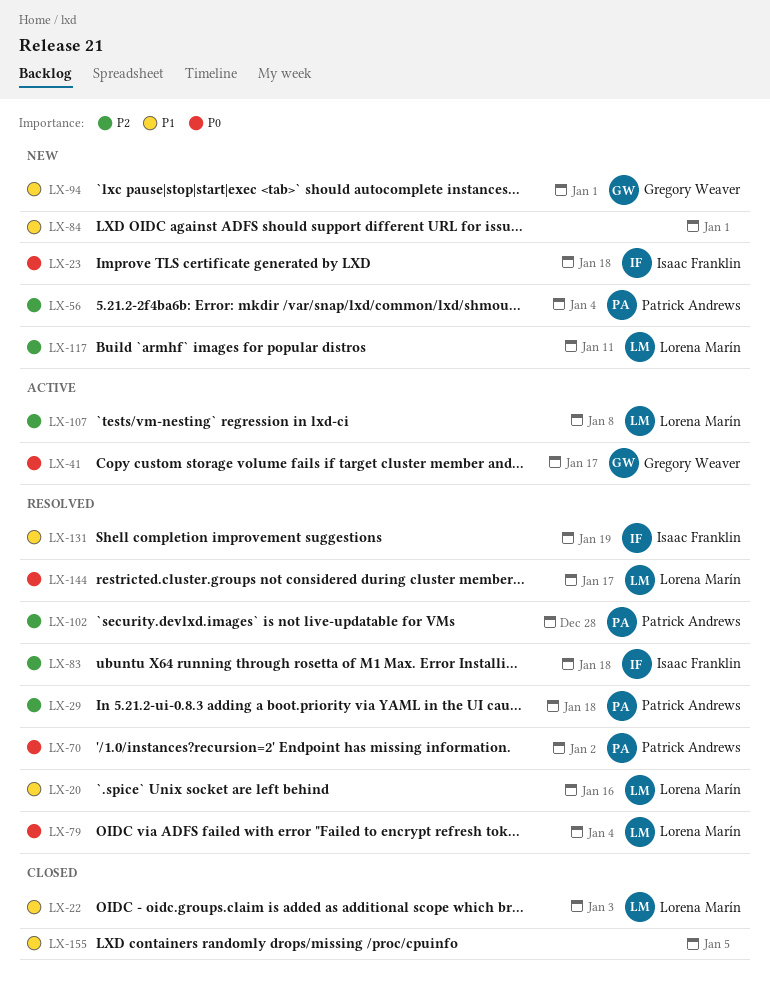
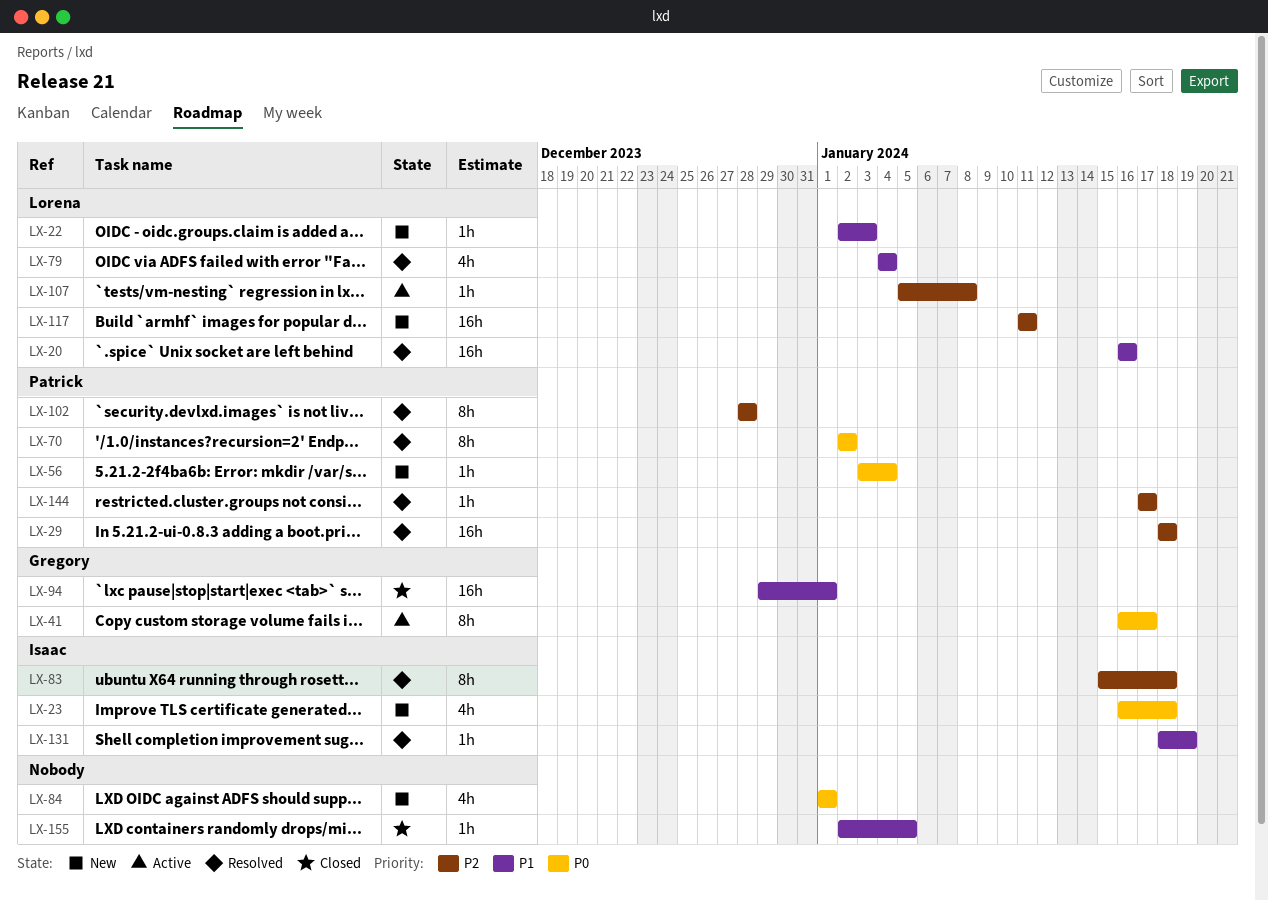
LX-22, status: Closed -> New
LX-56, priority: P2 -> P0
LX-79, priority: P0 -> P1
LX-84, priority: P1 -> P0
LX-94, status: New -> Closed
LX-144, owner: Lorena Marín -> Patrick Andrews
LX-144, priority: P0 -> P2

